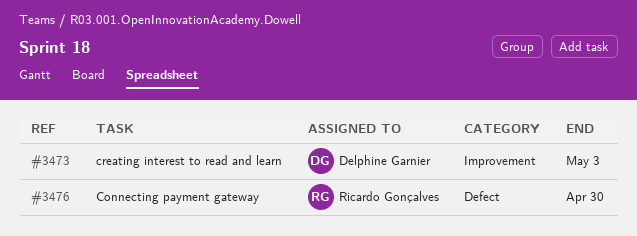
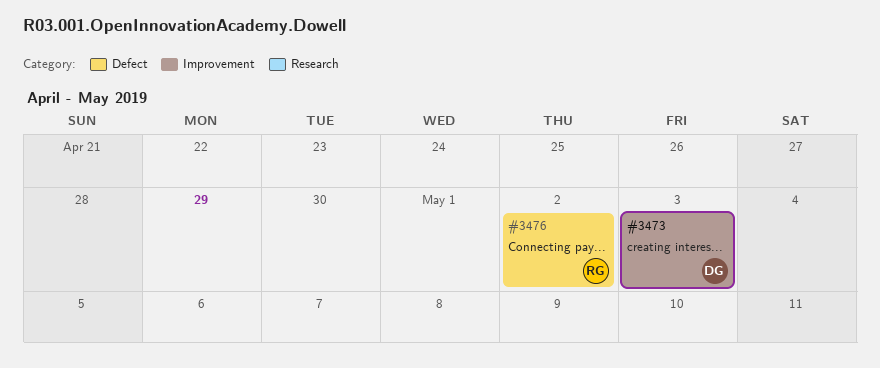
#3476, due: Apr 30 -> May 2

